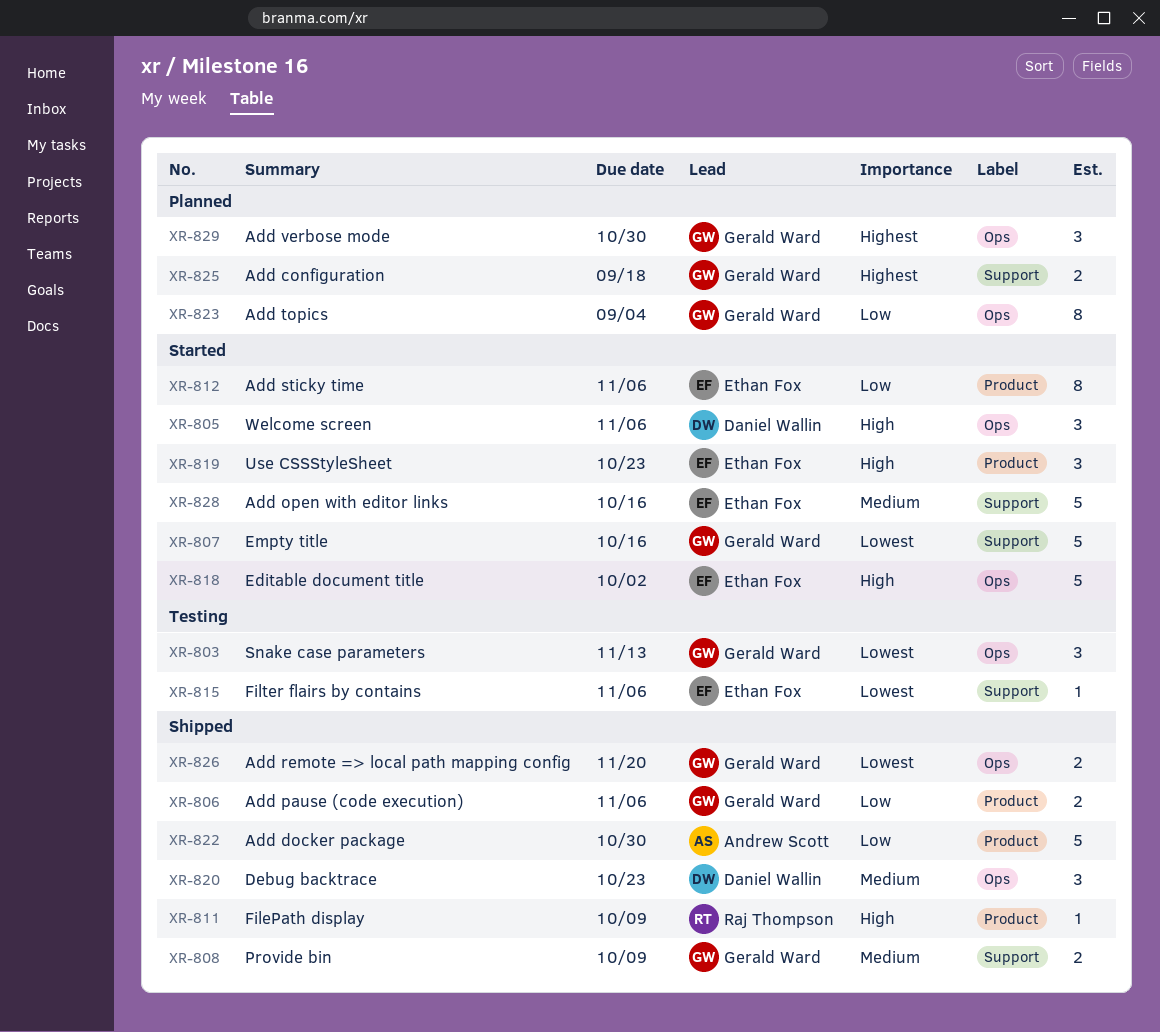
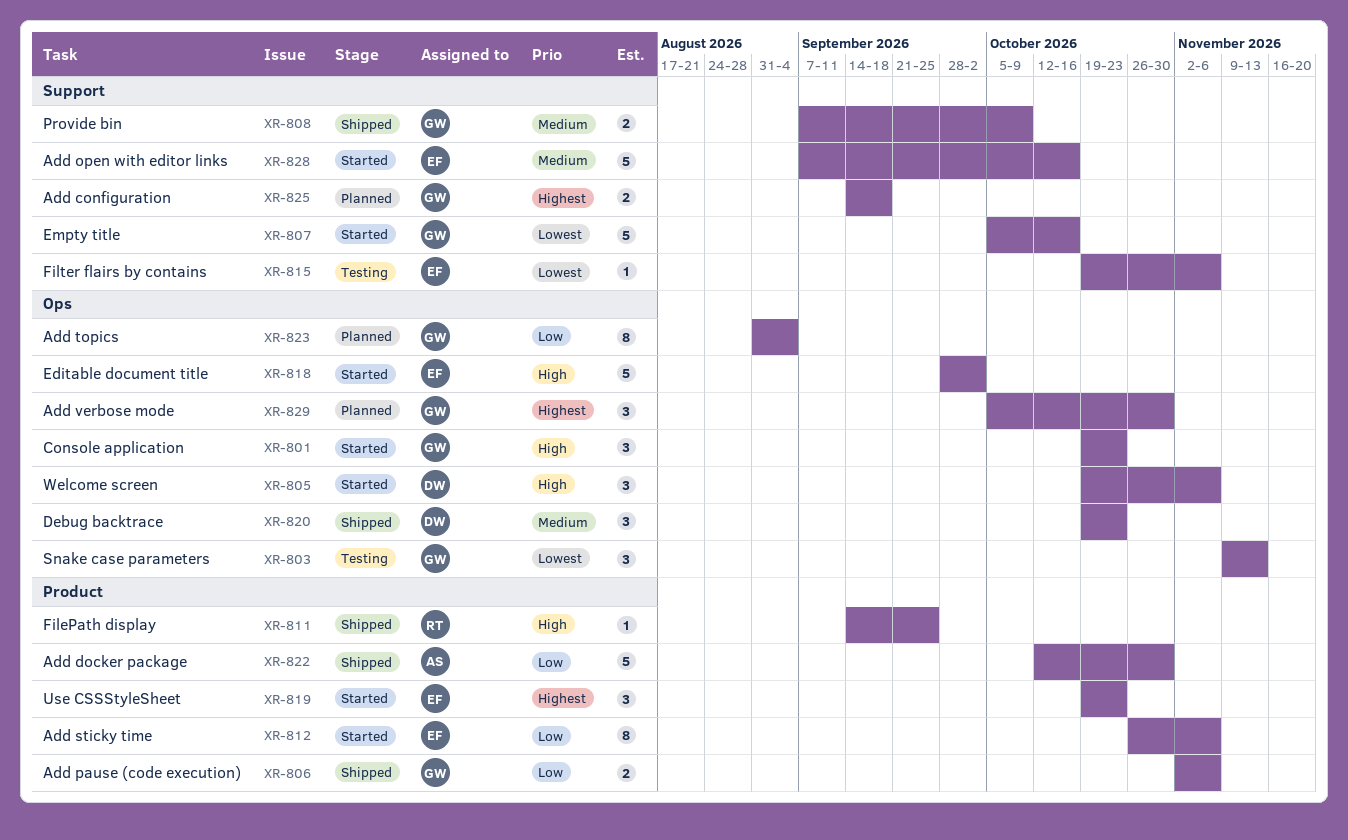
XR-801: none -> present
XR-811, due: Oct 9 -> Sep 25
XR-819, priority: High -> Highest
XR-826: present -> none

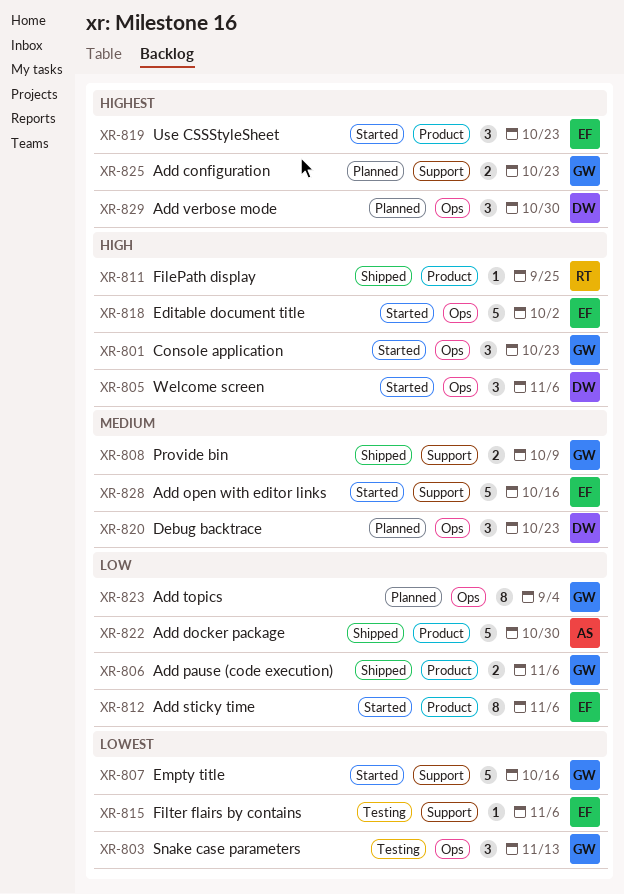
XR-820, status: Shipped -> Planned
XR-825, due: Sep 18 -> Oct 23
XR-829, owner: GW -> DW

